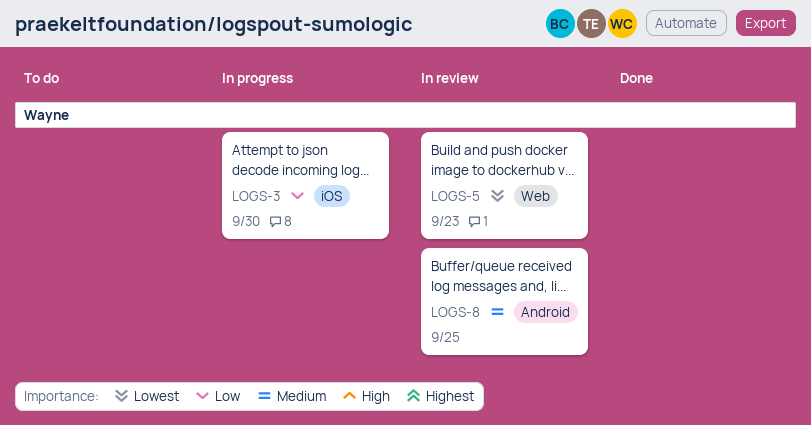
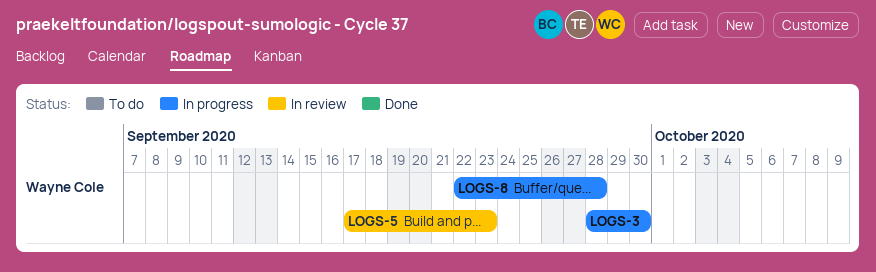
LOGS-8, status: In review -> In progress
LOGS-8, due: Sep 25 -> Sep 28

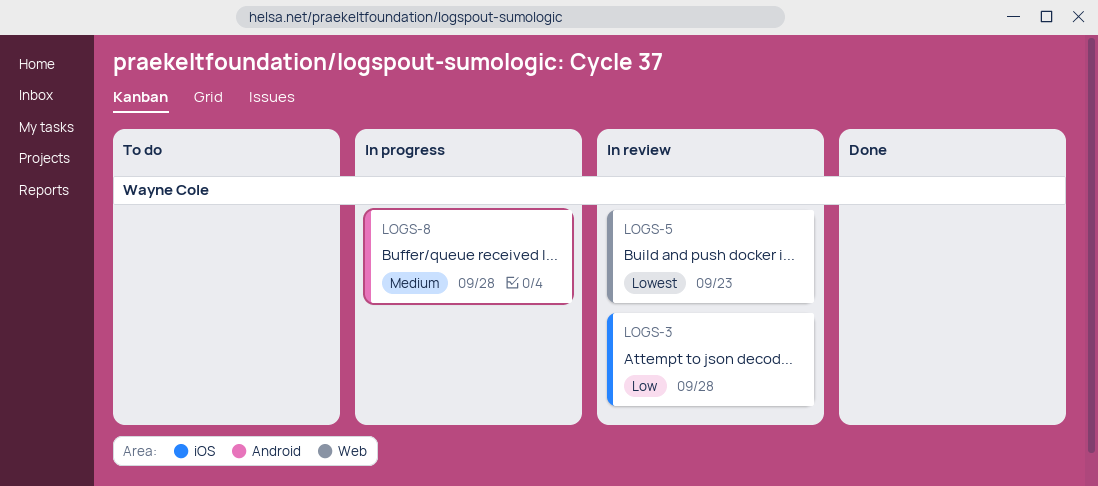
LOGS-3, status: In progress -> In review
LOGS-3, due: Sep 30 -> Sep 28

